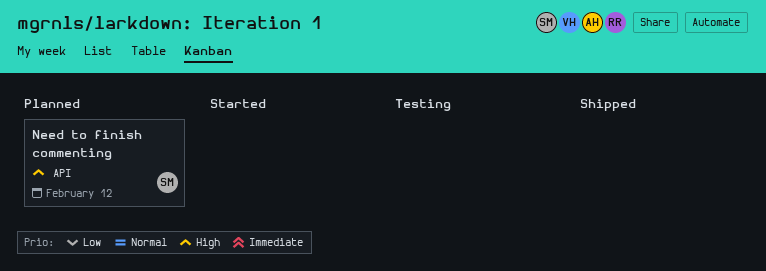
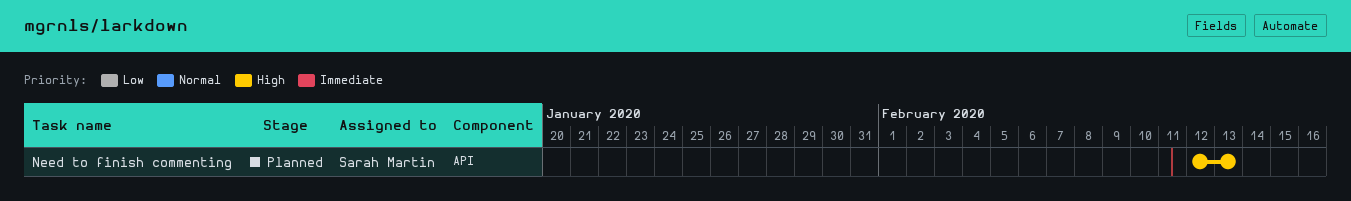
Need to finish commenting, due: Feb 12 -> Feb 13

